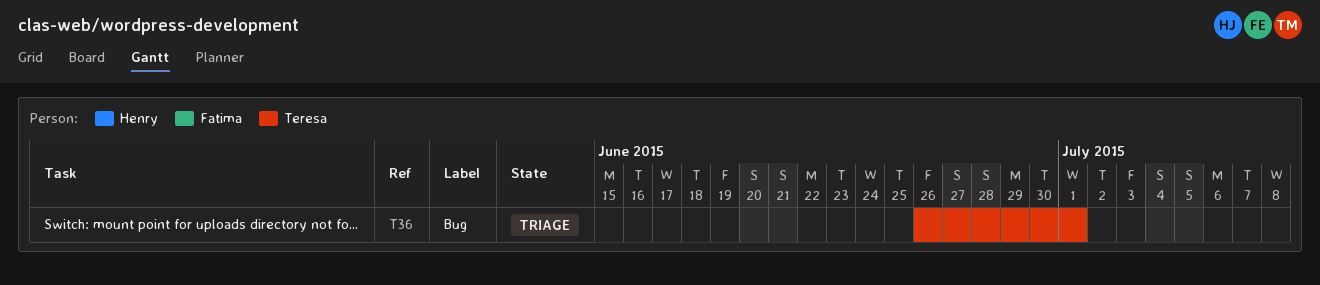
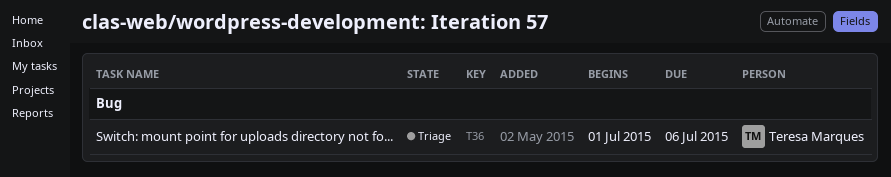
T36, start: Jun 26 -> Jul 1
T36, due: Jul 1 -> Jul 6

